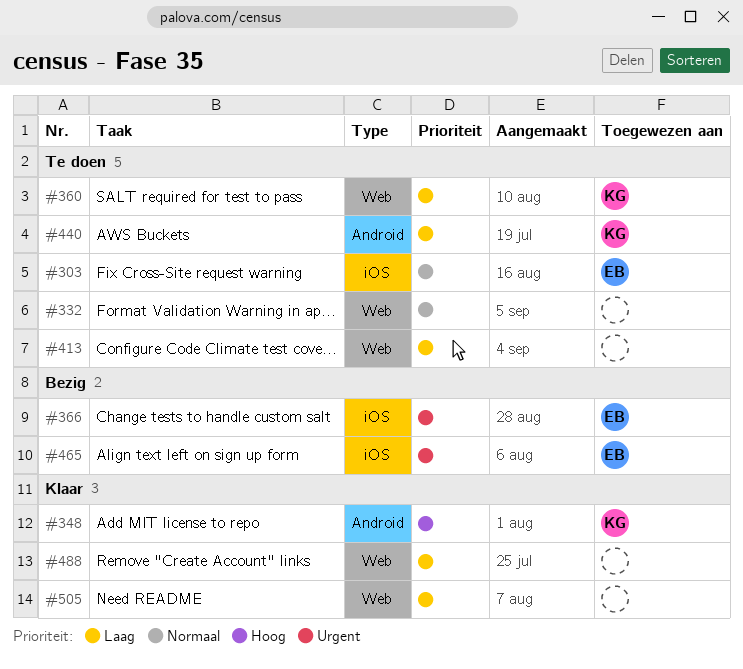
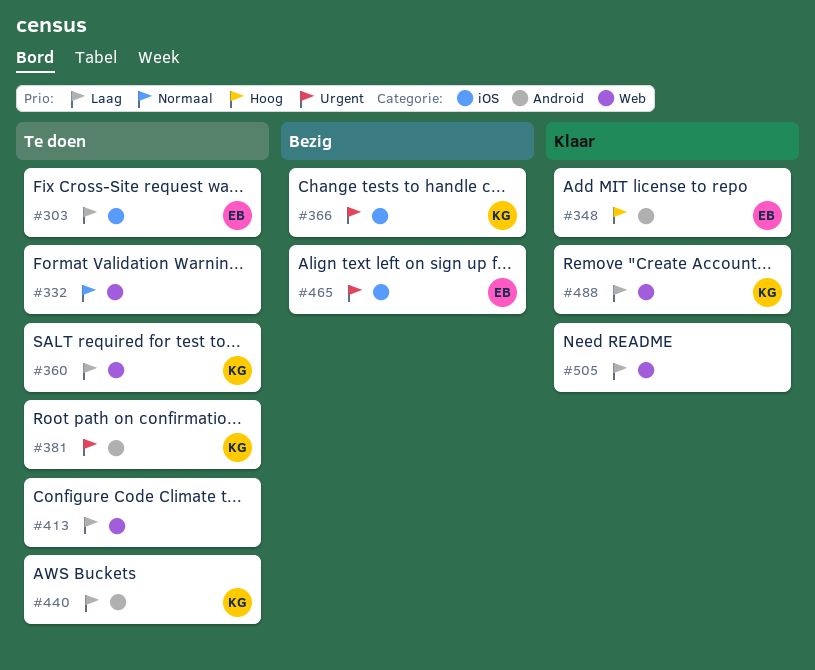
#303, priority: Normaal -> Laag
#348, owner: KG -> EB
#366, owner: EB -> KG
#381: none -> present
#488, owner: none -> KG

